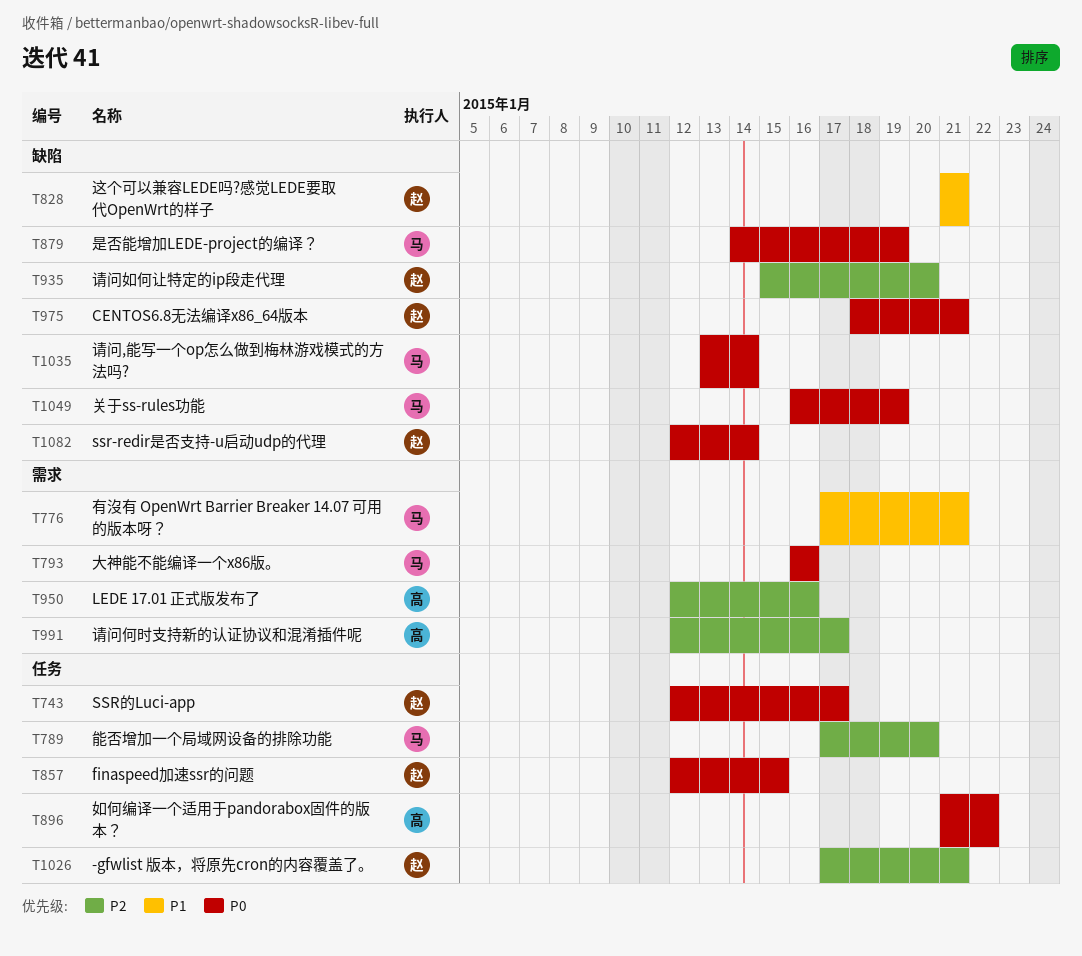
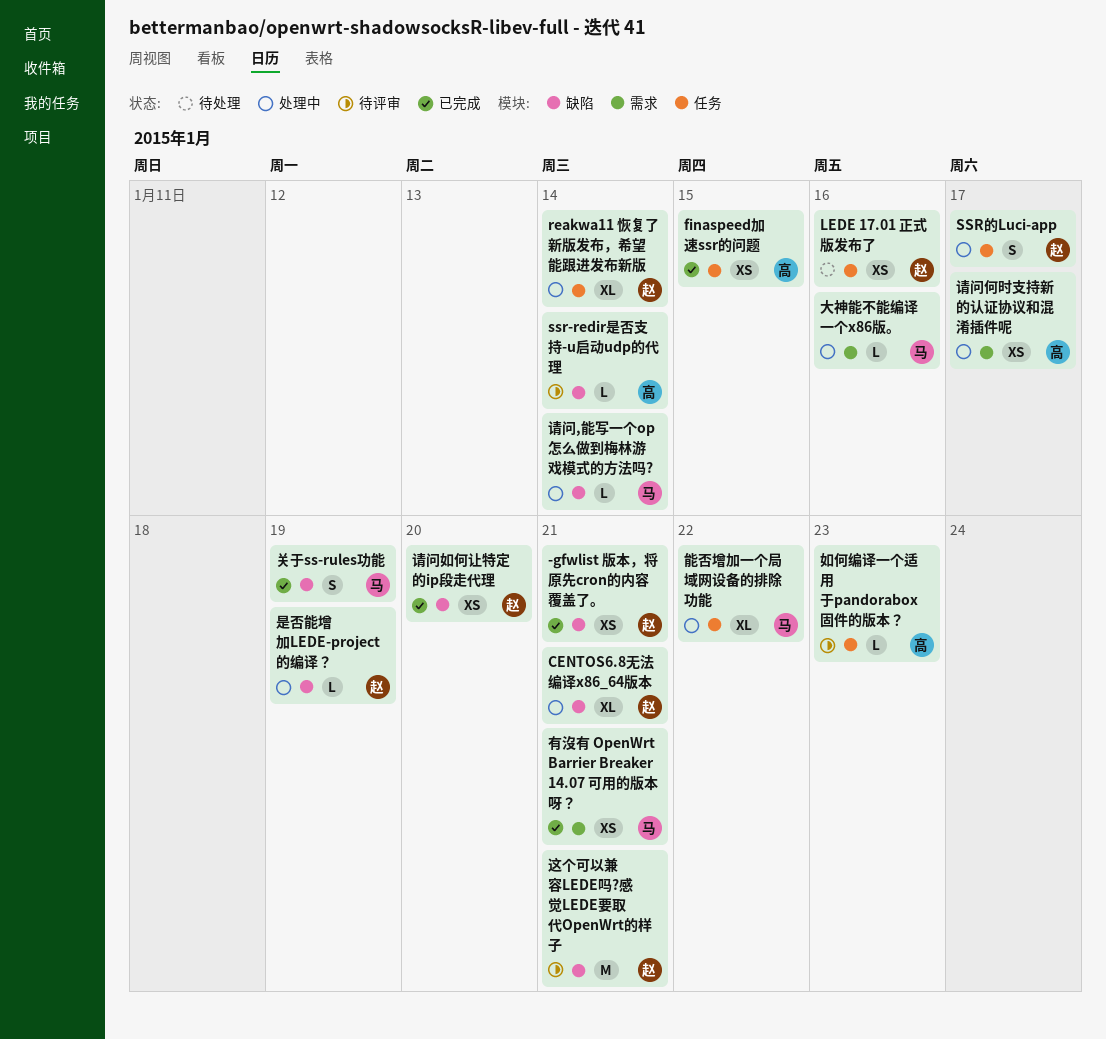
-gfwlist 版本，将原先cron的内容覆盖了。, label: 任务 -> 缺陷
finaspeed加速ssr的问题, owner: 赵 -> 高
LEDE 17.01 正式版发布了, owner: 高 -> 赵
LEDE 17.01 正式版发布了, label: 需求 -> 任务
reakwa11 恢复了新版发布，希望能跟进发布新版: none -> present
ssr-redir是否支持-u启动udp的代理, owner: 赵 -> 高
如何编译一个适用于pandorabox固件的版本？, due: Jan 22 -> Jan 23
是否能增加LEDE-project的编译？, owner: 马 -> 赵
能否增加一个局域网设备的排除功能, due: Jan 20 -> Jan 22

